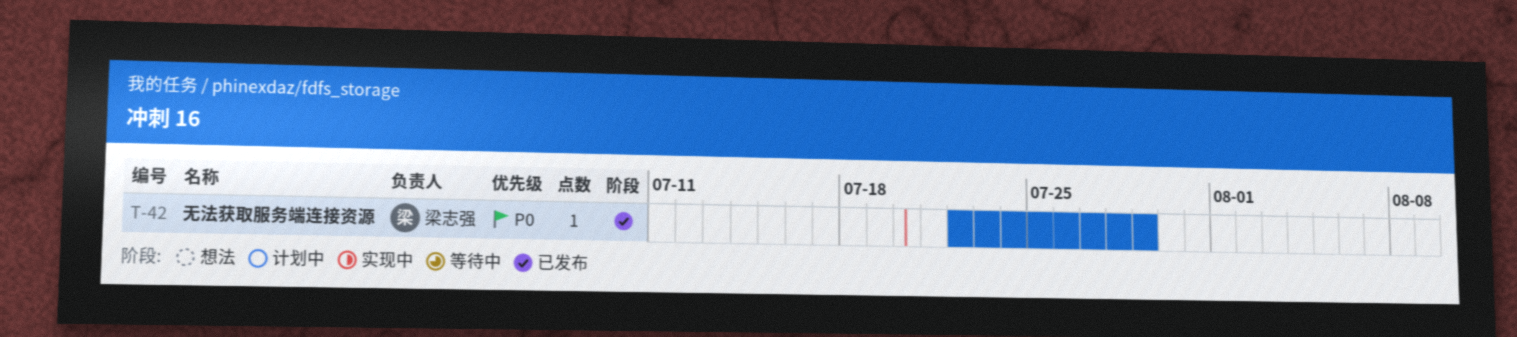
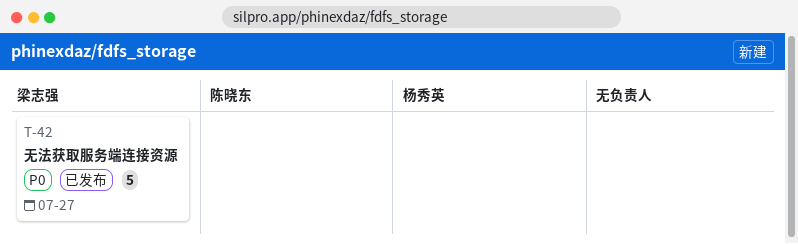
T-42, estimate: 1 -> 5
T-42, due: Jul 29 -> Jul 27

